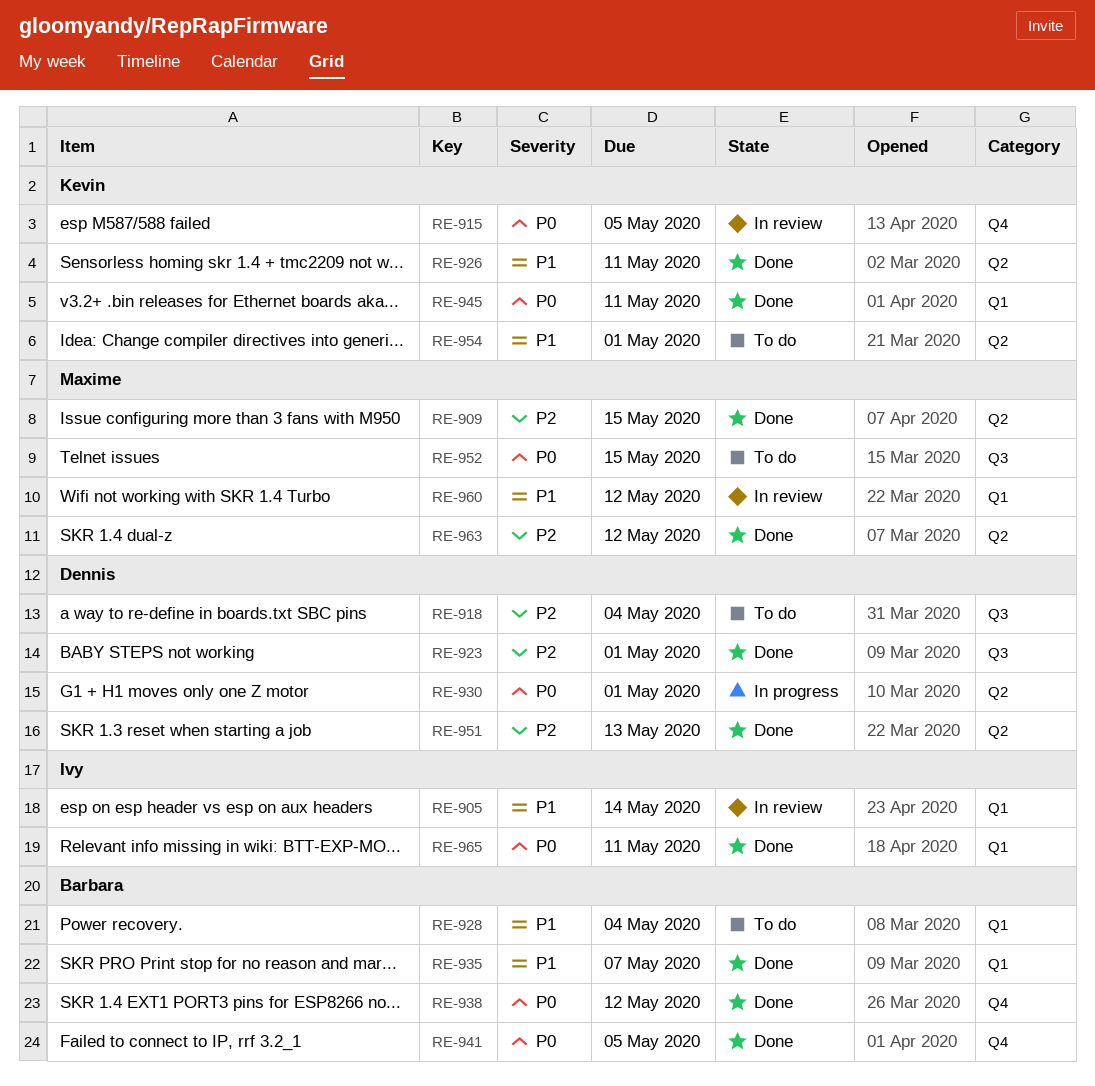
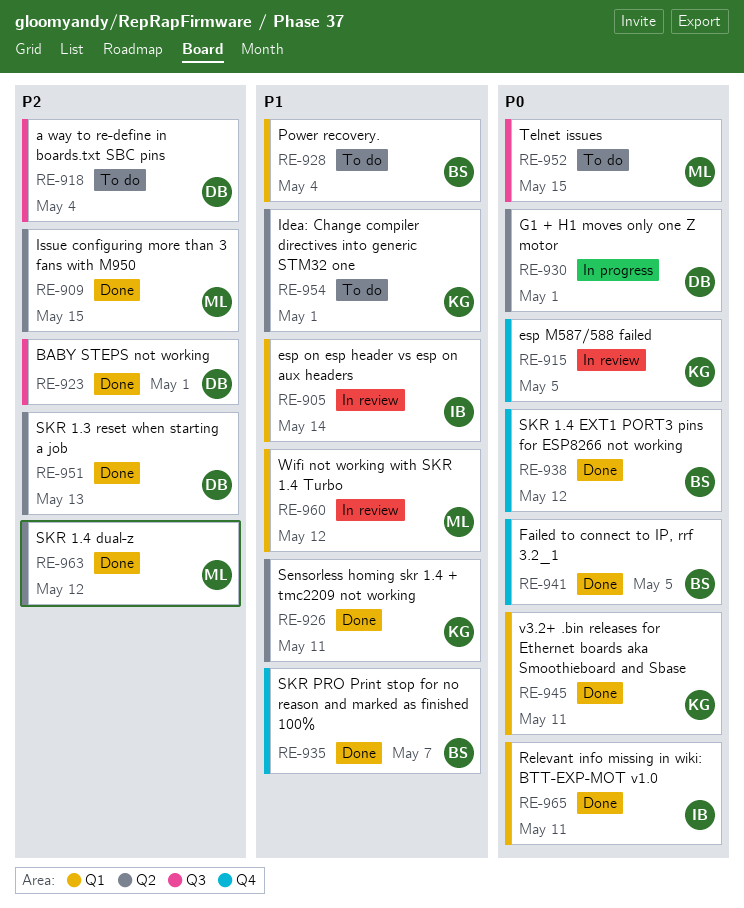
RE-935, label: Q1 -> Q4

